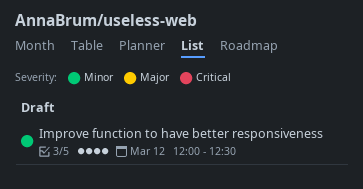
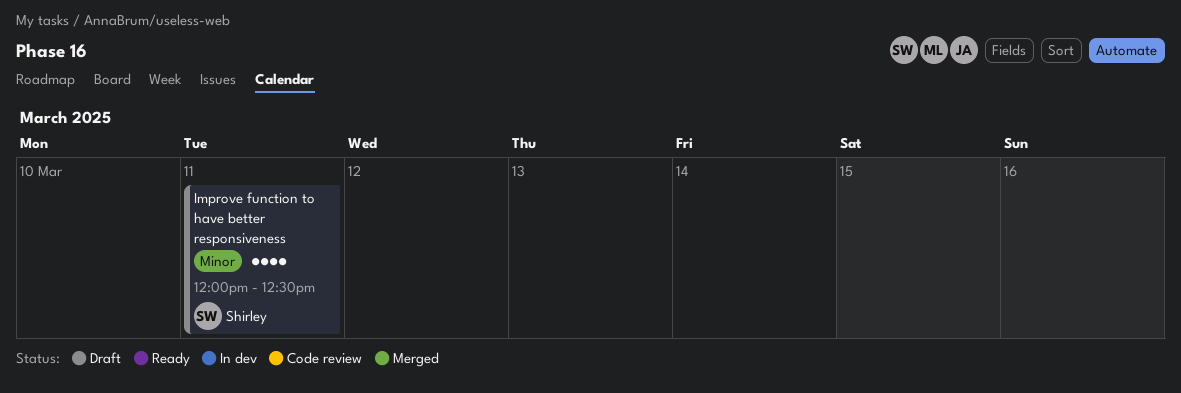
Improve function to have better responsiveness, day: Mar 12 -> Mar 11

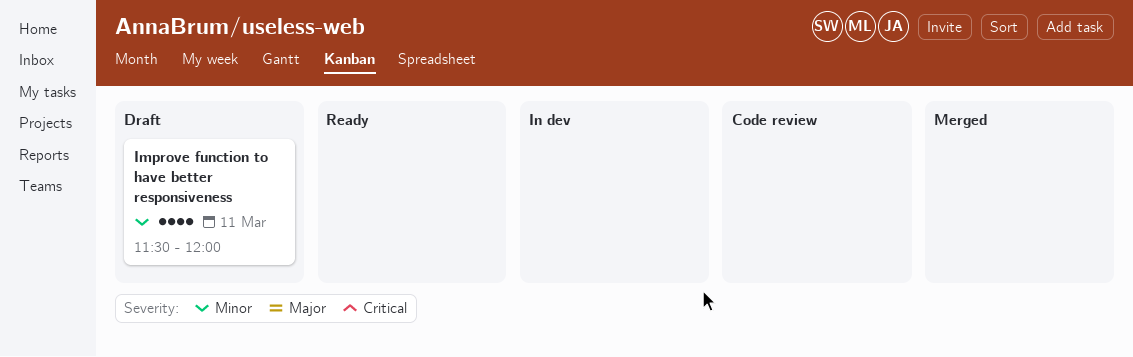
Improve function to have better responsiveness, begins: 12:00 -> 11:30
Improve function to have better responsiveness, ends: 12:30 -> 12:00

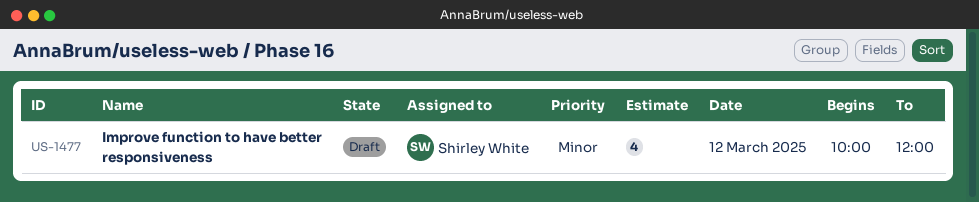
Improve function to have better responsiveness, day: Mar 11 -> Mar 12
Improve function to have better responsiveness, begins: 11:30 -> 10:00

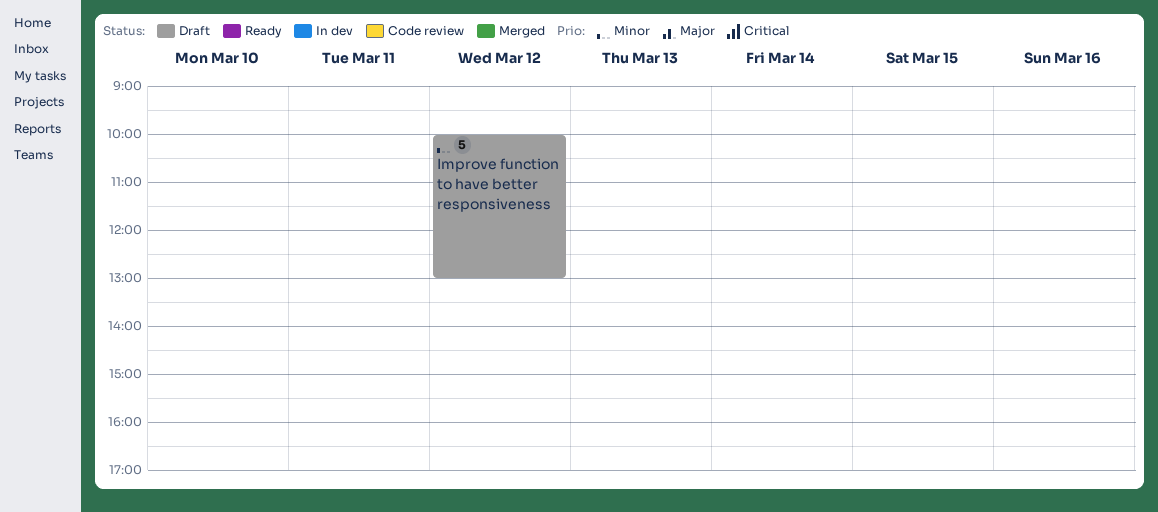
Improve function to have better responsiveness, estimate: 4 -> 5
Improve function to have better responsiveness, ends: 12:00 -> 13:00

